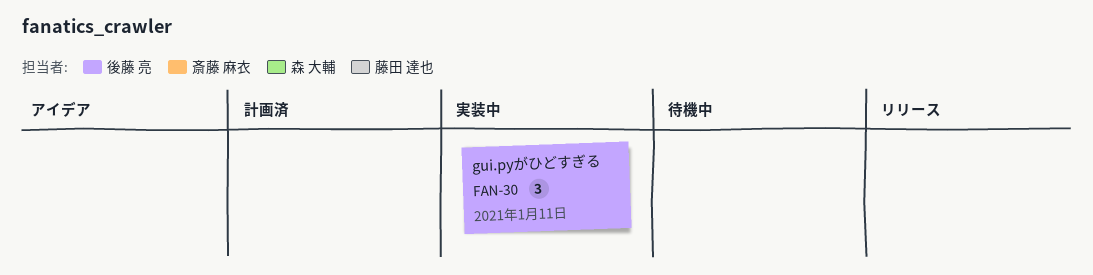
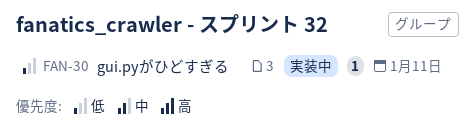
FAN-30, estimate: 3 -> 1

